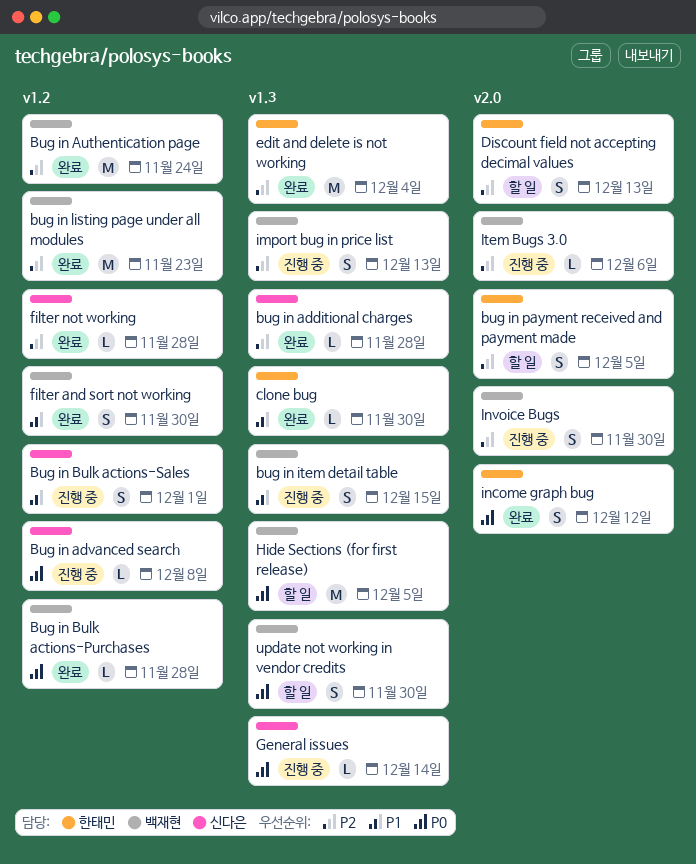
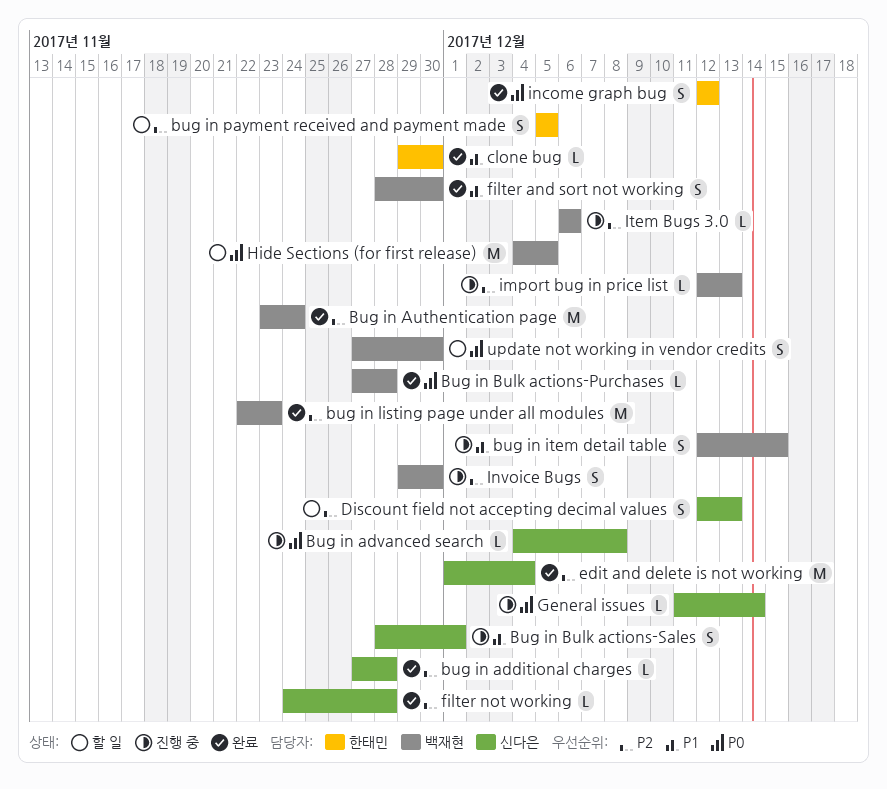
Discount field not accepting decimal values, owner: 한태민 -> 신다은
edit and delete is not working, owner: 한태민 -> 신다은
import bug in price list, estimate: S -> L

